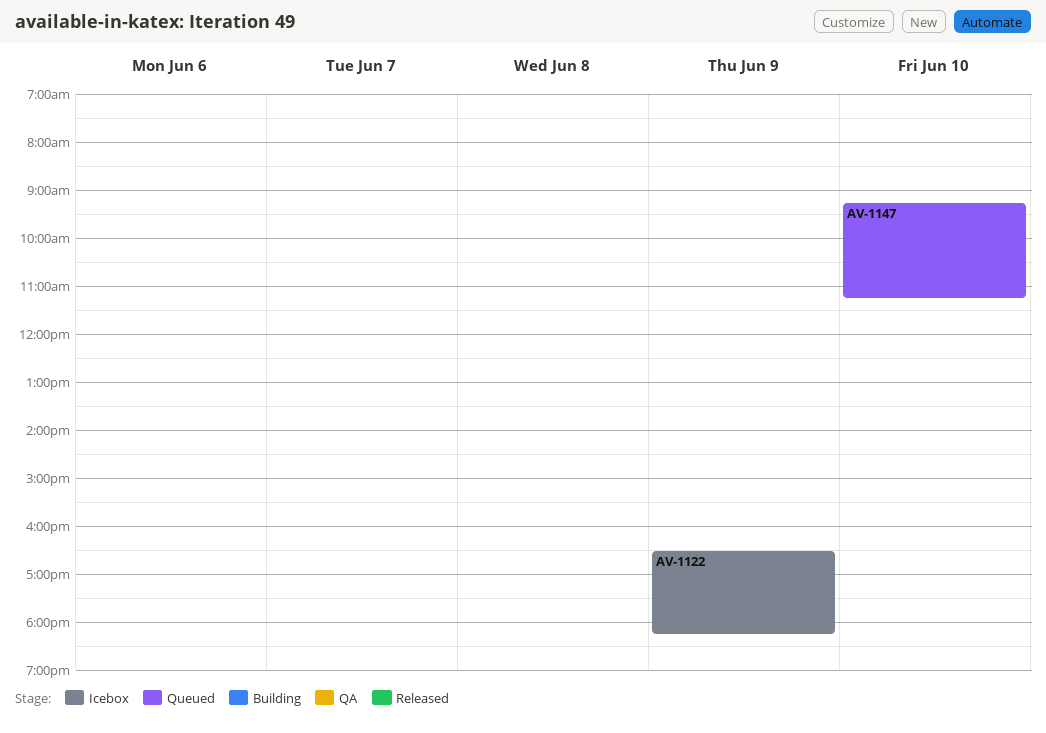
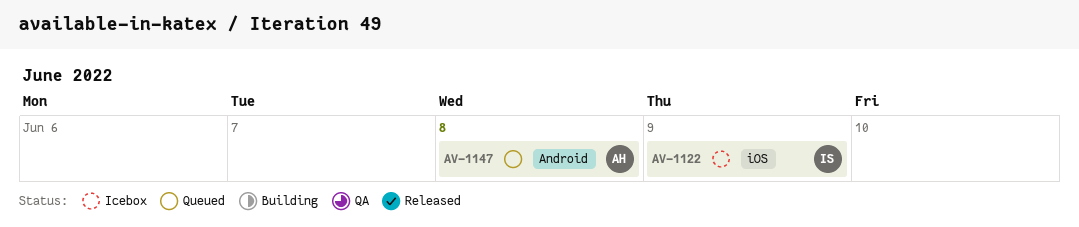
AV-1147, day: Jun 10 -> Jun 8

